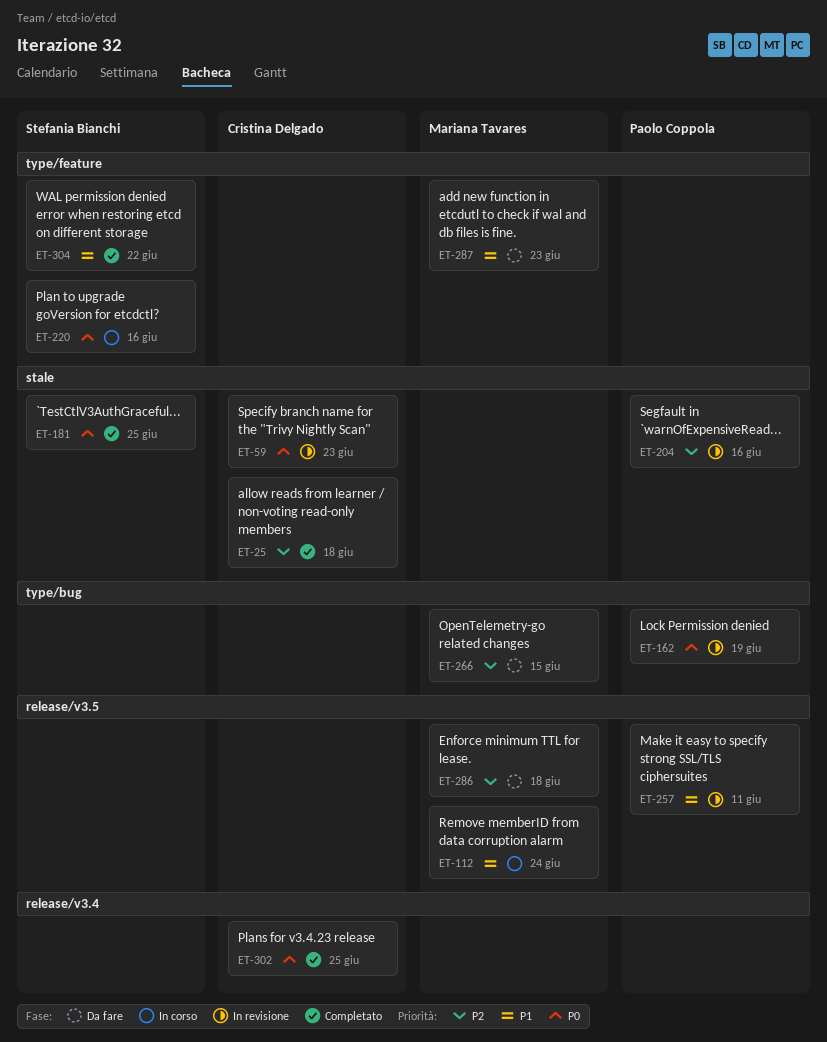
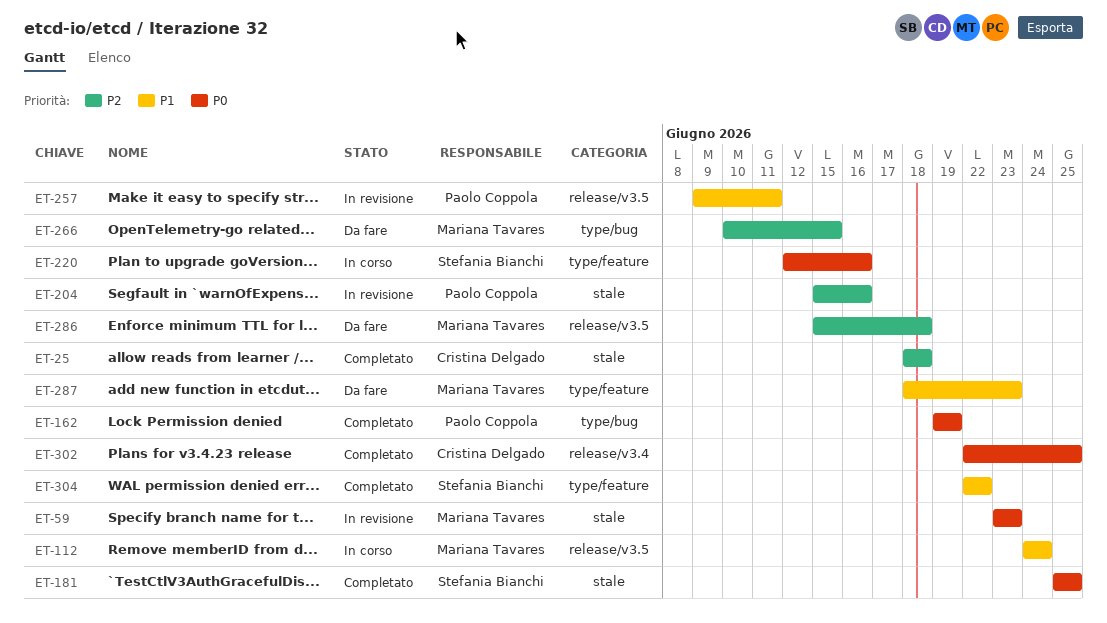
ET-59, owner: Cristina Delgado -> Mariana Tavares
ET-162, status: In revisione -> Completato

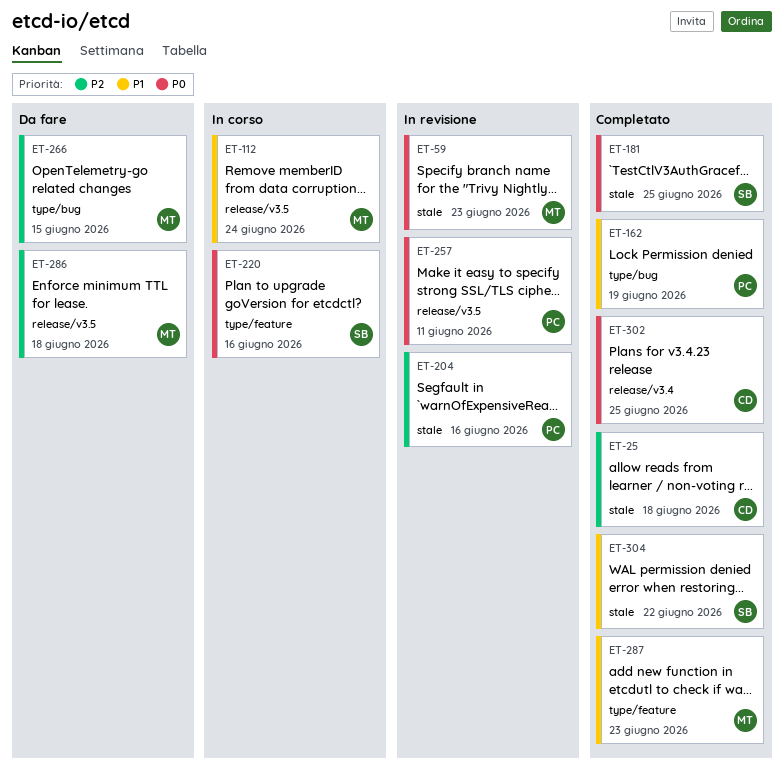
ET-162, priority: P0 -> P1
ET-257, priority: P1 -> P0
ET-287, status: Da fare -> Completato
ET-304, label: type/feature -> stale

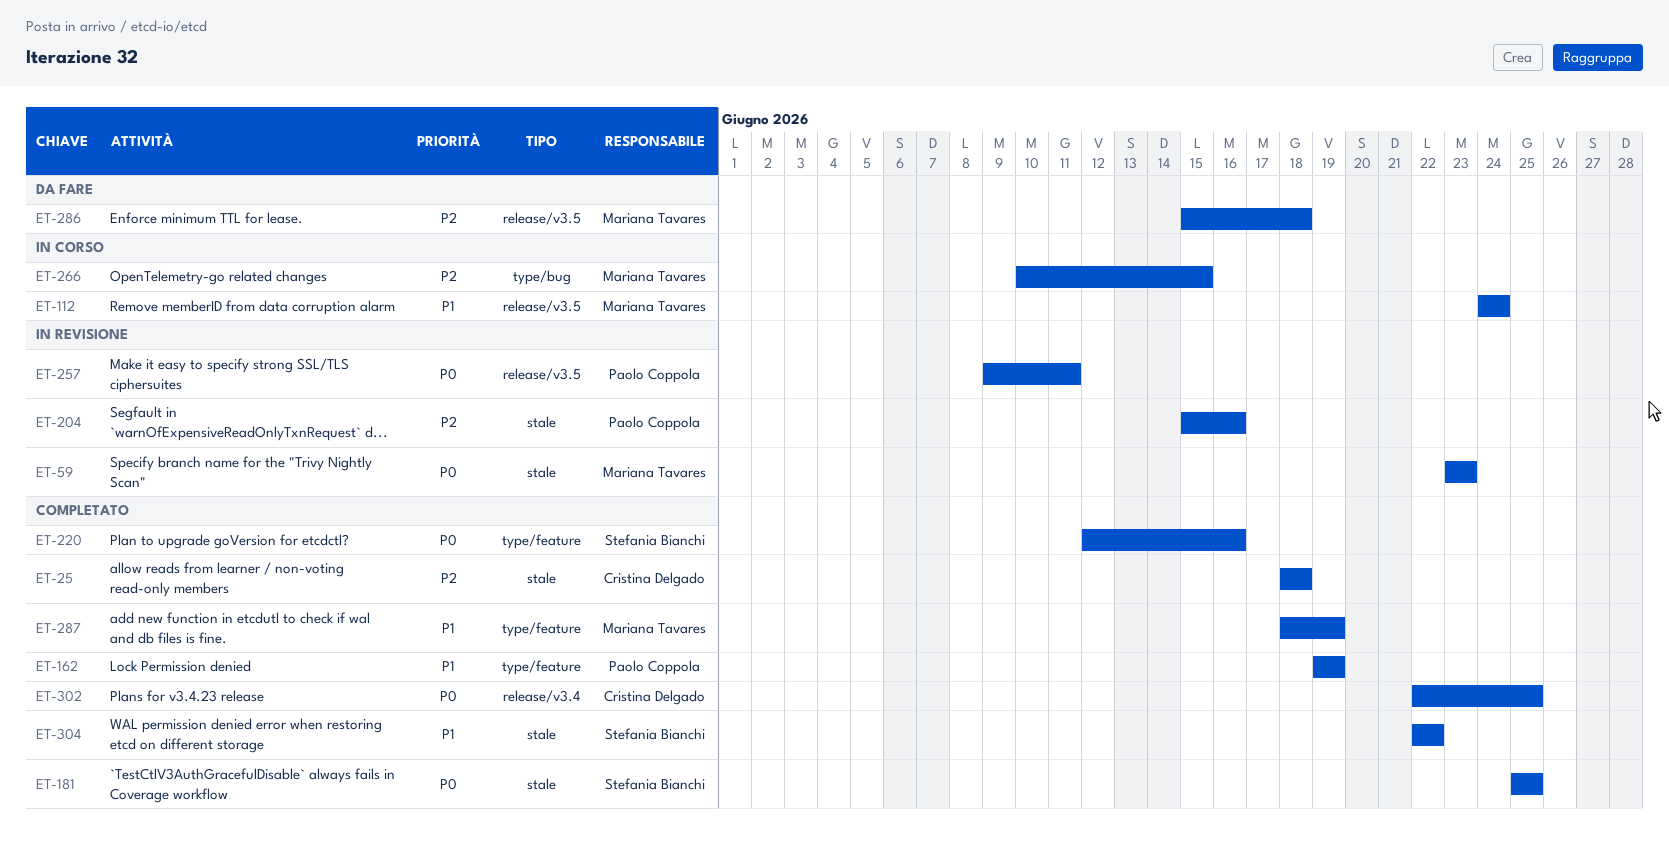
ET-162, label: type/bug -> type/feature
ET-220, status: In corso -> Completato
ET-266, status: Da fare -> In corso
ET-287, due: Jun 23 -> Jun 19

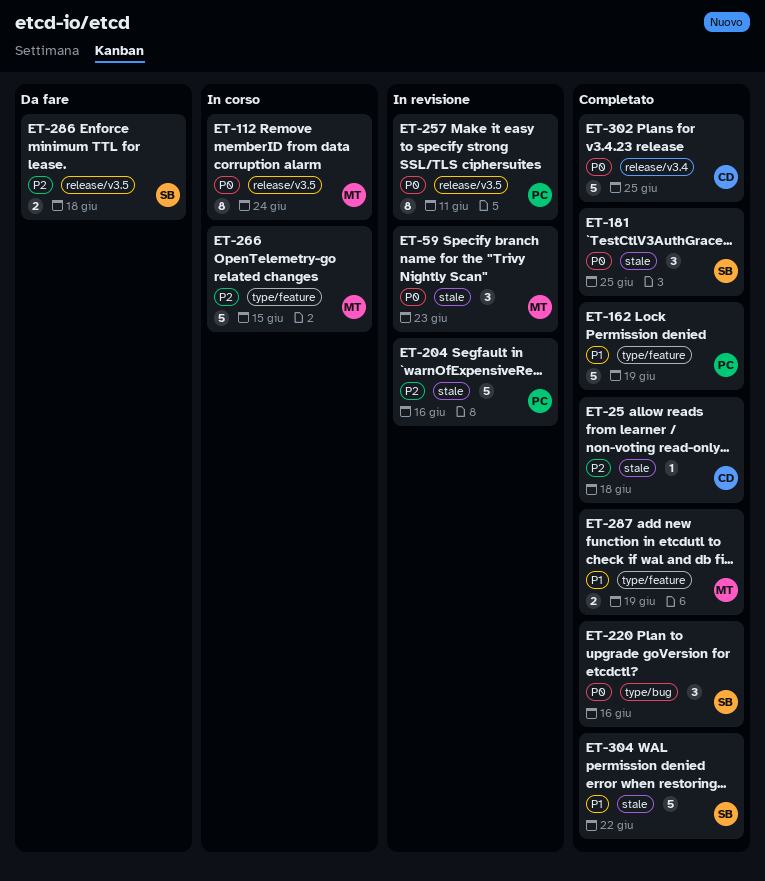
ET-112, priority: P1 -> P0
ET-220, label: type/feature -> type/bug
ET-266, label: type/bug -> type/feature
ET-286, owner: Mariana Tavares -> Stefania Bianchi

